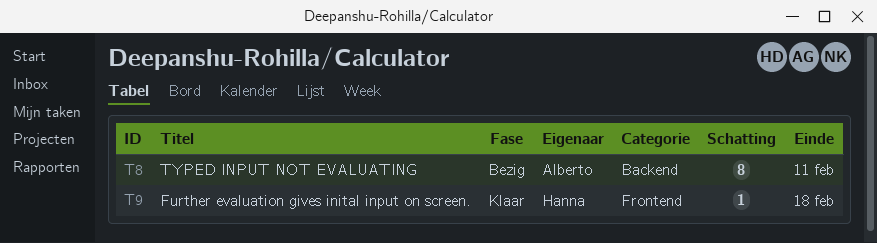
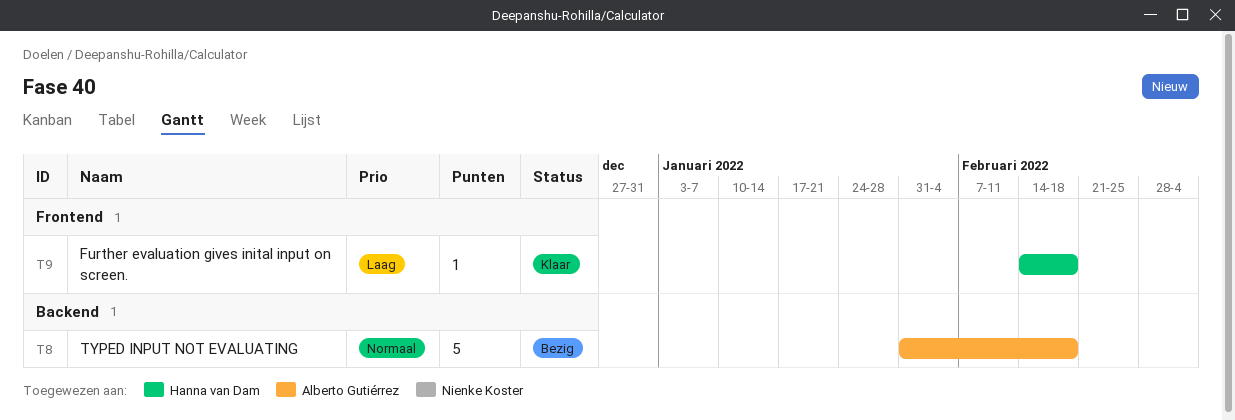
T8, estimate: 8 -> 5
T8, due: Feb 11 -> Feb 18

